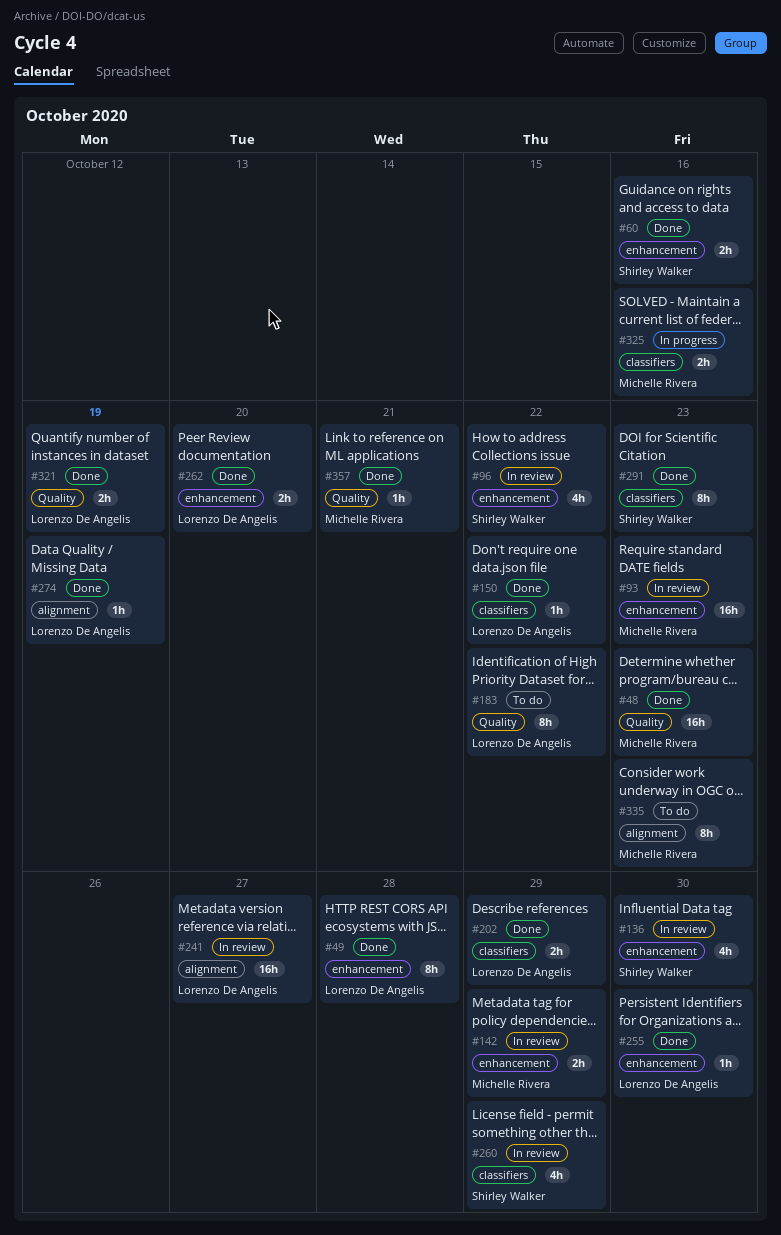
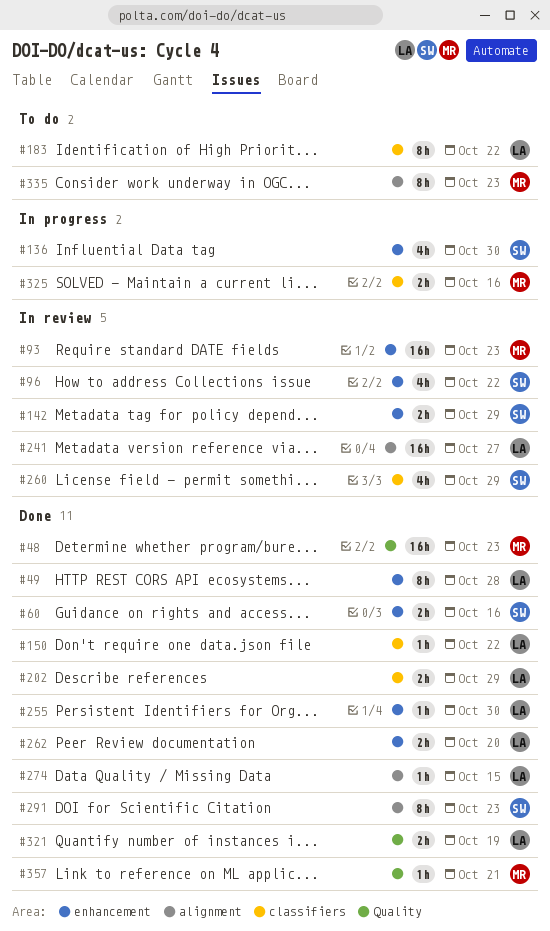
#136, status: In review -> In progress
#142, owner: Michelle Rivera -> Shirley Walker
#183, label: Quality -> classifiers
#274, due: Oct 19 -> Oct 15
#291, label: classifiers -> alignment

